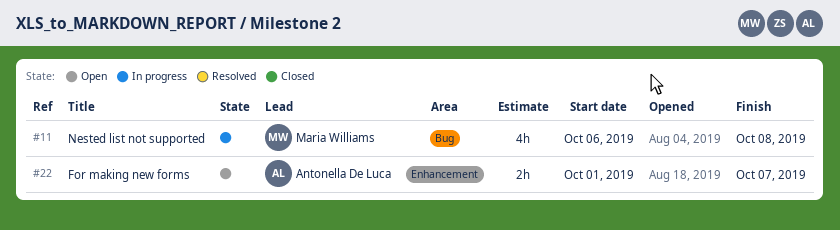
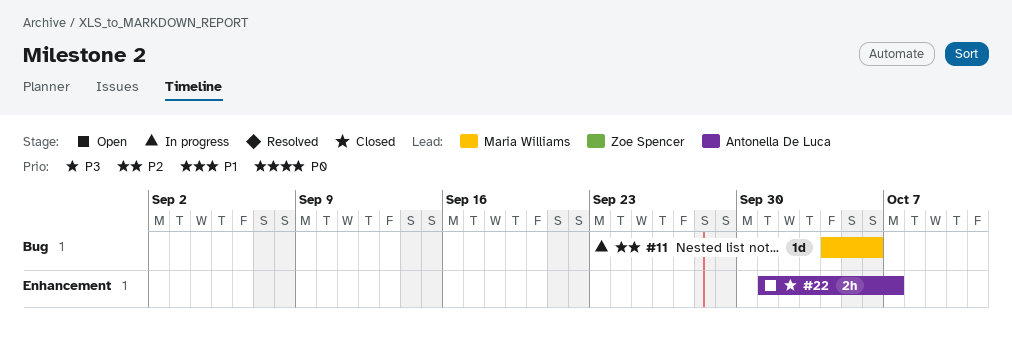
#11, estimate: 4h -> 1d
#11, start: Oct 6 -> Oct 4
#11, due: Oct 8 -> Oct 6

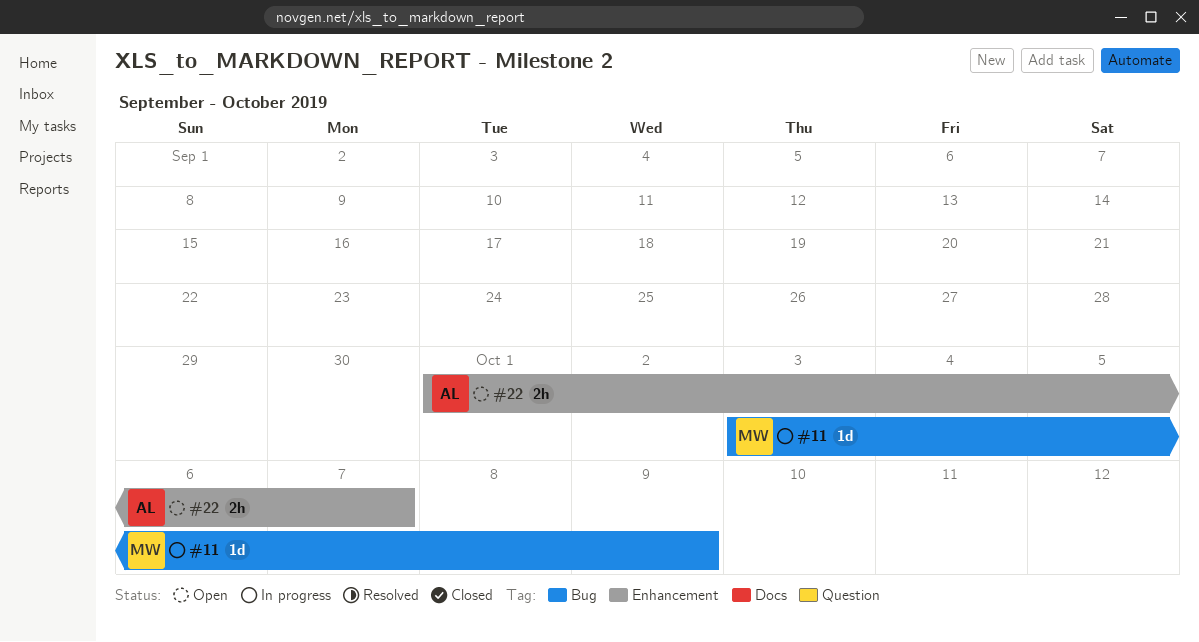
#11, start: Oct 4 -> Oct 3
#11, due: Oct 6 -> Oct 9

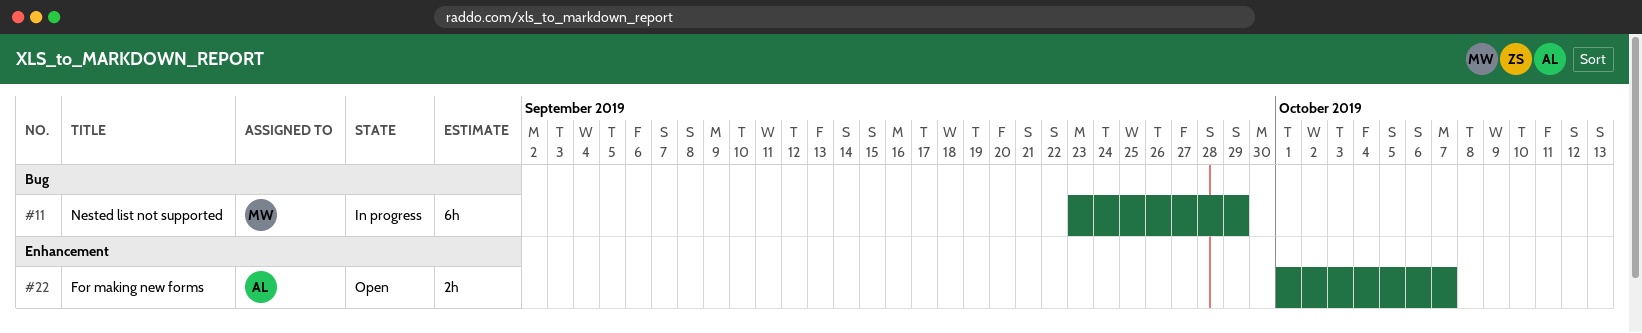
#11, estimate: 1d -> 6h
#11, start: Oct 3 -> Sep 23
#11, due: Oct 9 -> Sep 29

